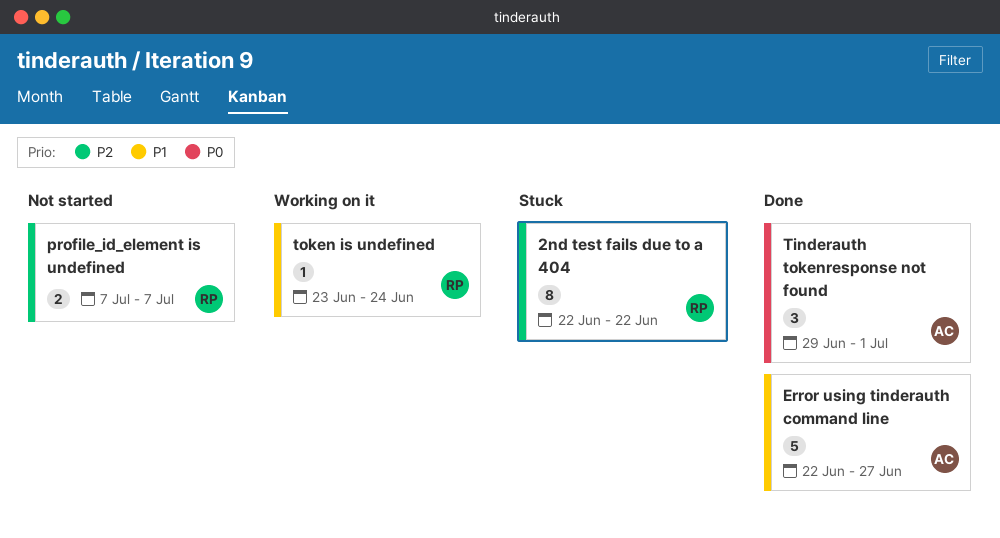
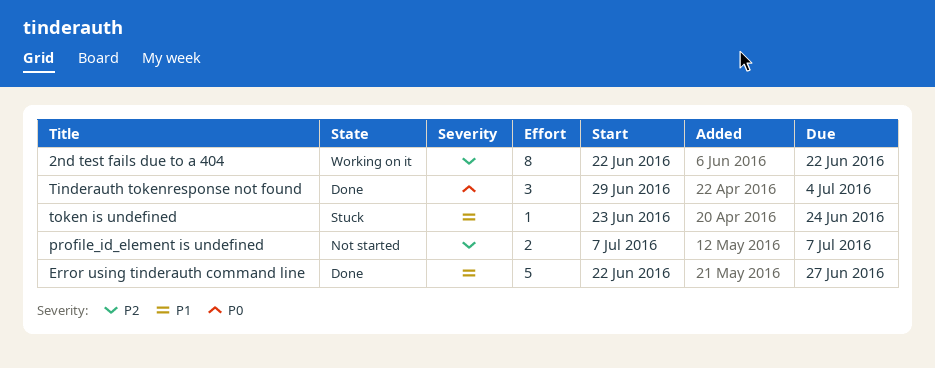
2nd test fails due to a 404, status: Stuck -> Working on it
Tinderauth tokenresponse not found, due: Jul 1 -> Jul 4
token is undefined, status: Working on it -> Stuck

